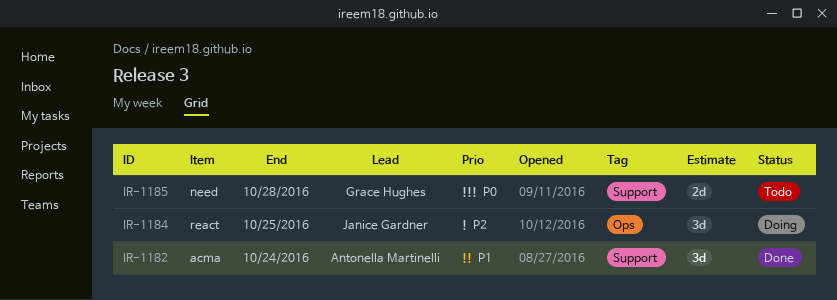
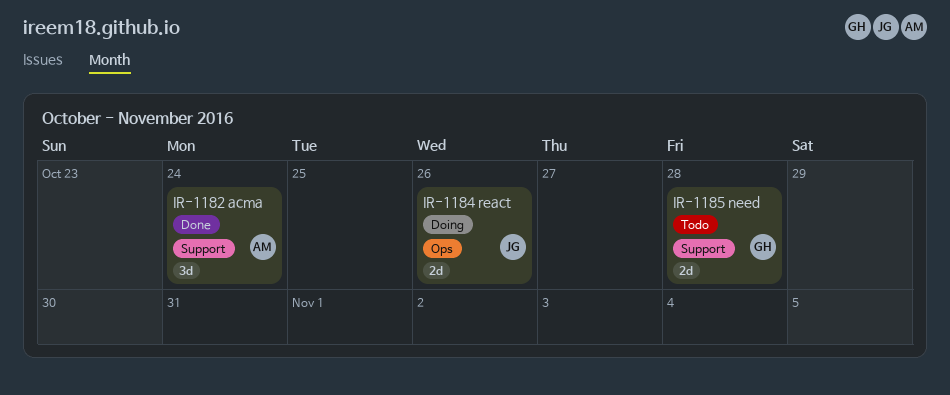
IR-1184, estimate: 3d -> 2d
IR-1184, due: Oct 25 -> Oct 26

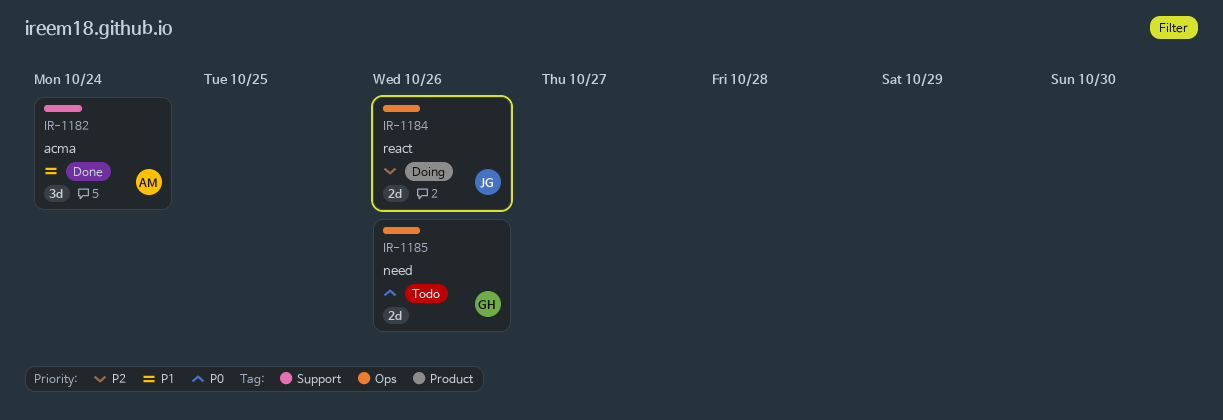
IR-1185, label: Support -> Ops
IR-1185, due: Oct 28 -> Oct 26

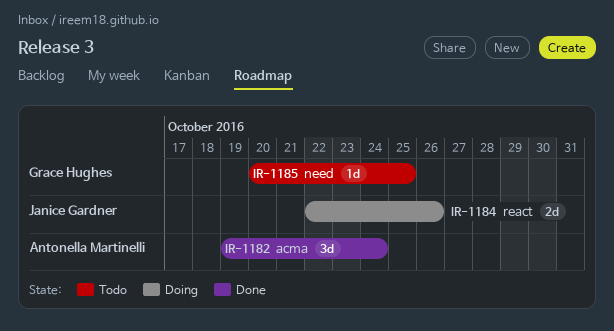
IR-1185, estimate: 2d -> 1d
IR-1185, due: Oct 26 -> Oct 25

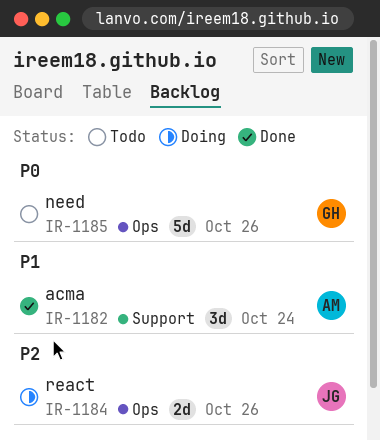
IR-1185, estimate: 1d -> 5d
IR-1185, due: Oct 25 -> Oct 26

